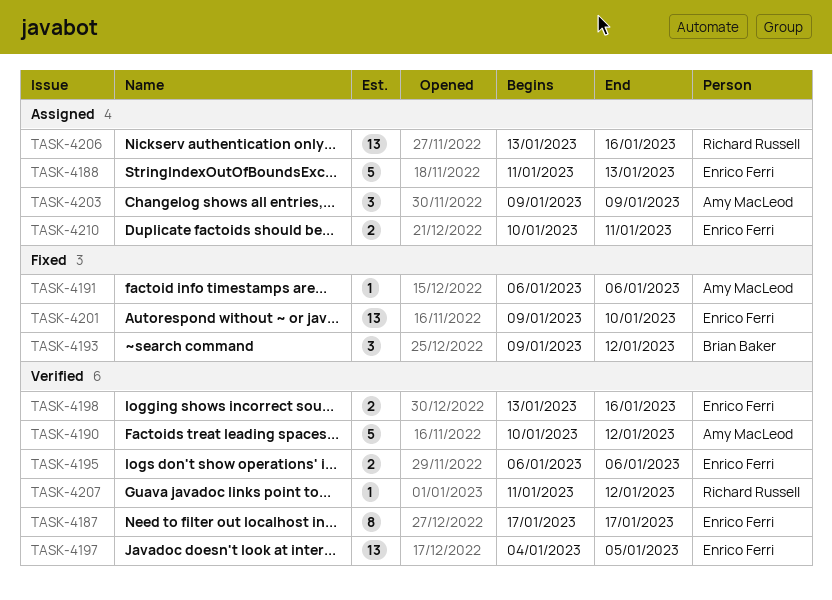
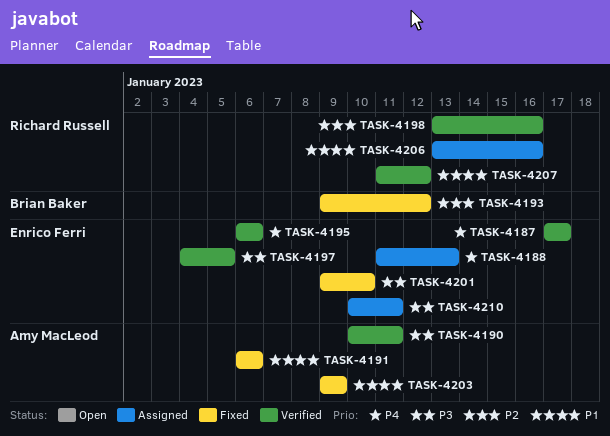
TASK-4190, due: Jan 12 -> Jan 11
TASK-4198, owner: Enrico Ferri -> Richard Russell
TASK-4203, status: Assigned -> Fixed

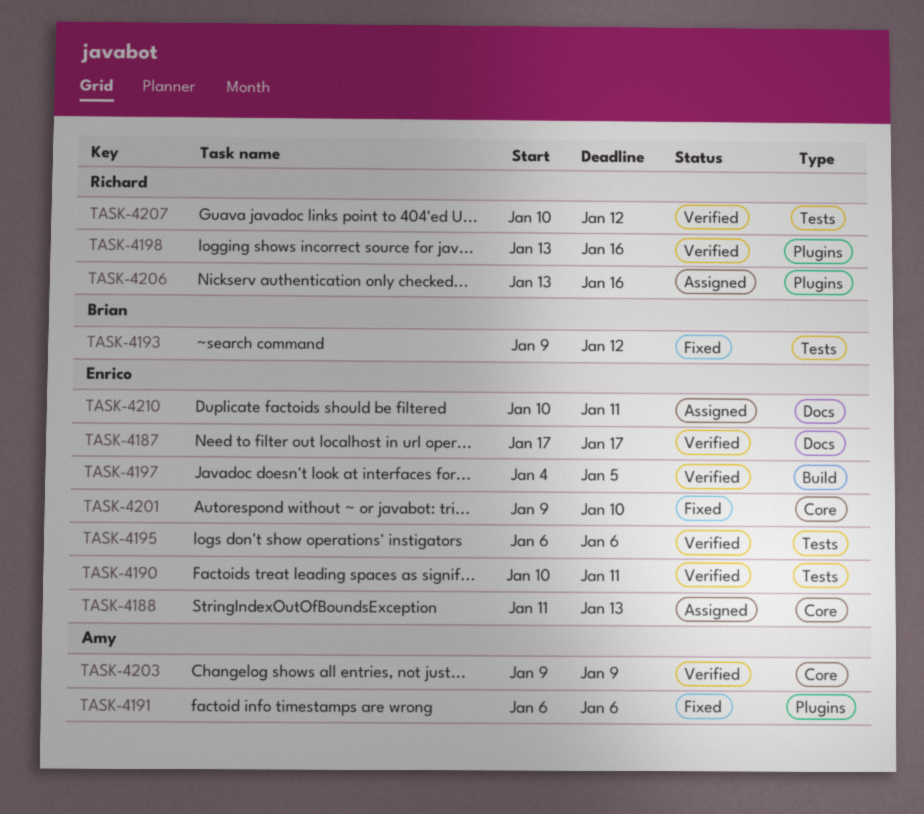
TASK-4190, owner: Amy MacLeod -> Enrico Ferri
TASK-4203, status: Fixed -> Verified
TASK-4207, start: Jan 11 -> Jan 10

